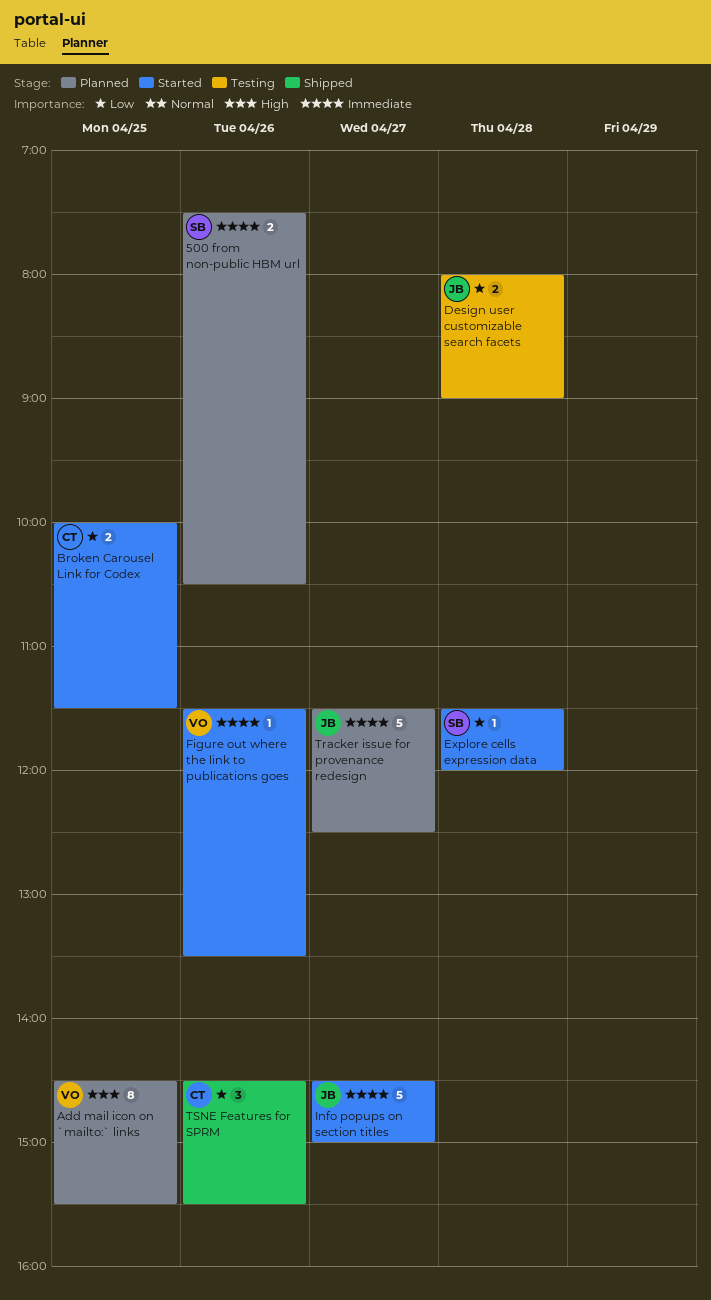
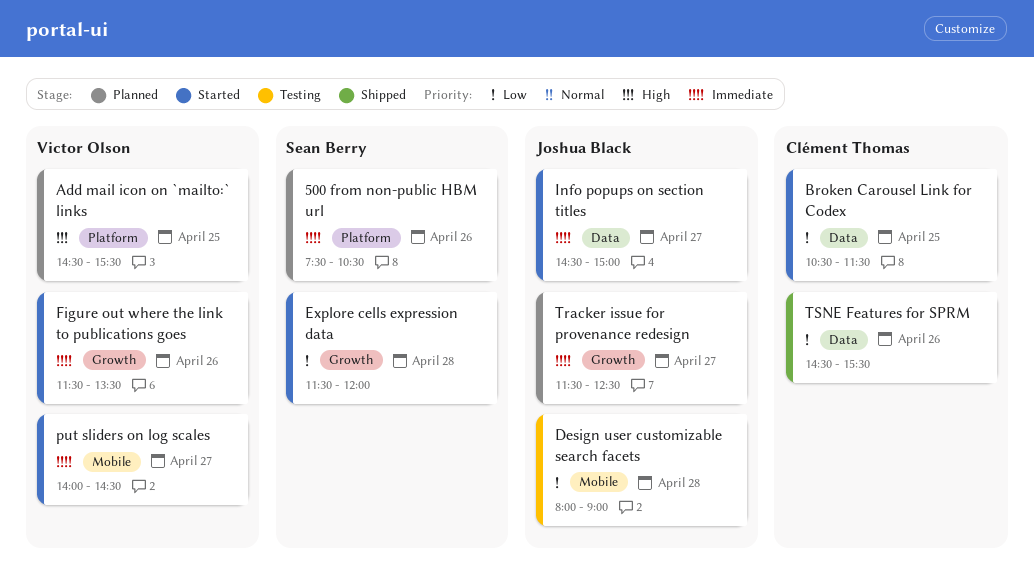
Broken Carousel Link for Codex, begins: 10:00 -> 10:30
put sliders on log scales: none -> present

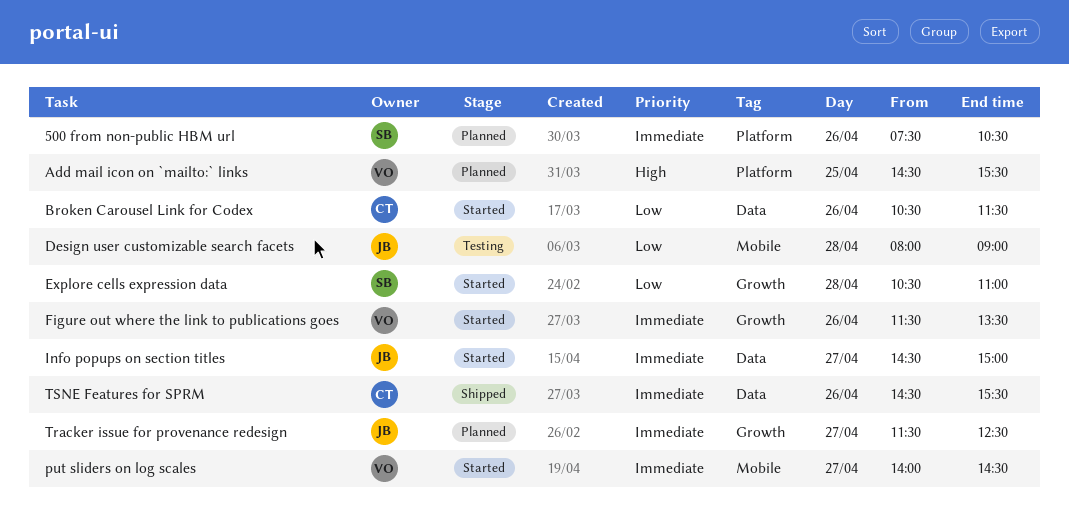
Broken Carousel Link for Codex, day: Apr 25 -> Apr 26
Explore cells expression data, begins: 11:30 -> 10:30
Explore cells expression data, ends: 12:00 -> 11:00
TSNE Features for SPRM, priority: Low -> Immediate

